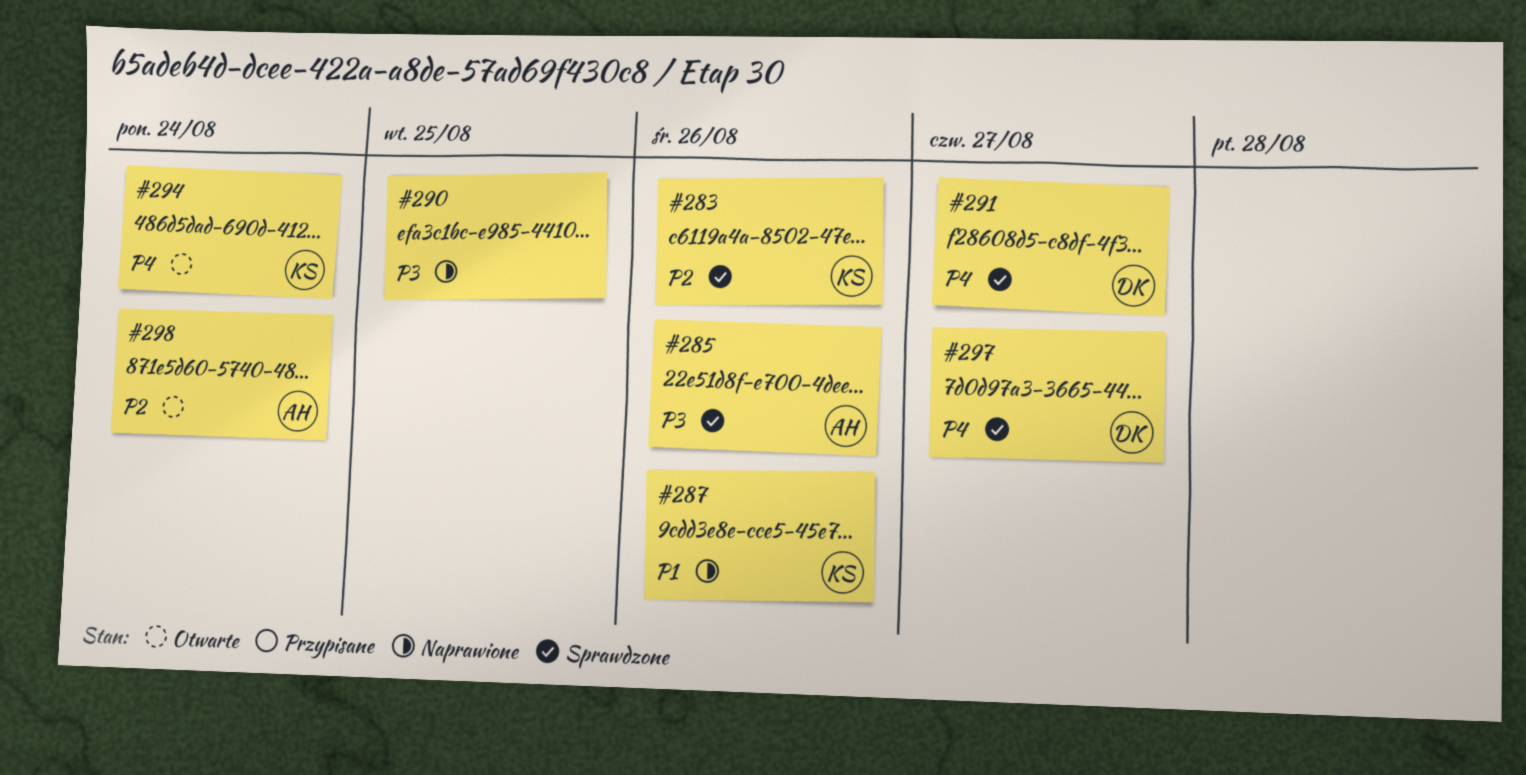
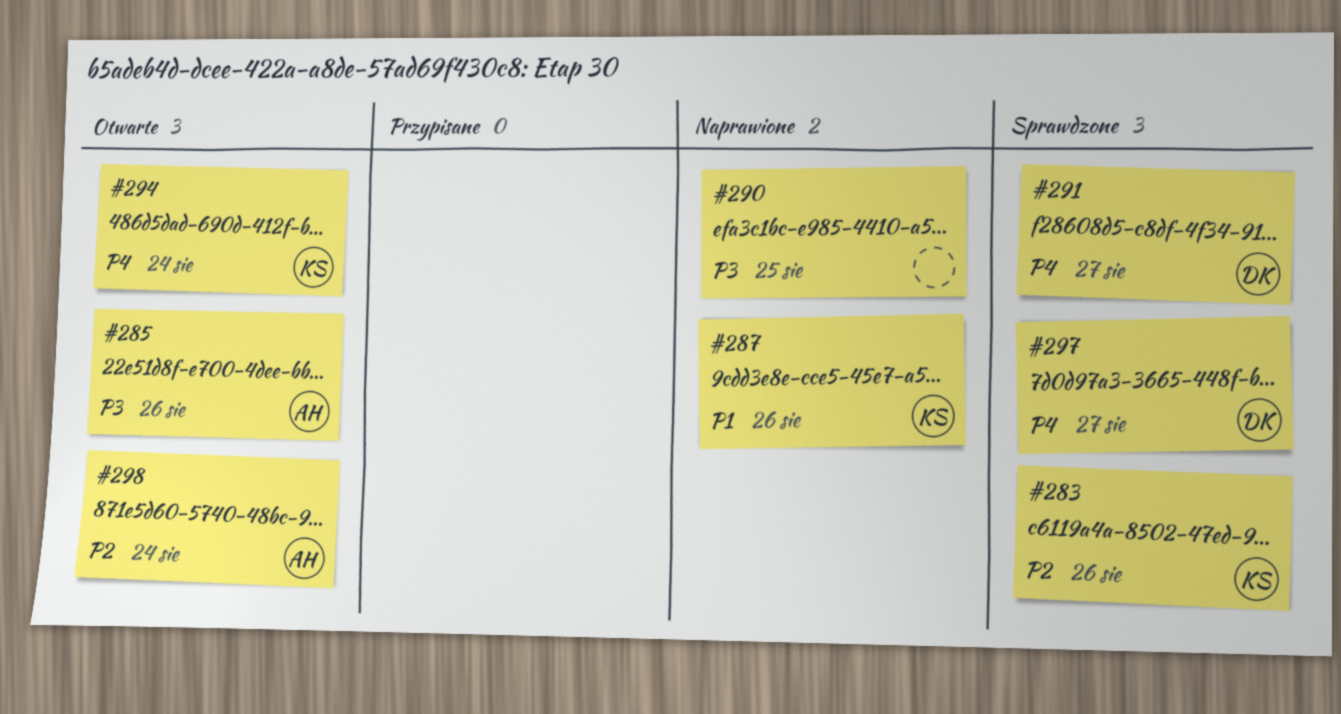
#285, status: Sprawdzone -> Otwarte

